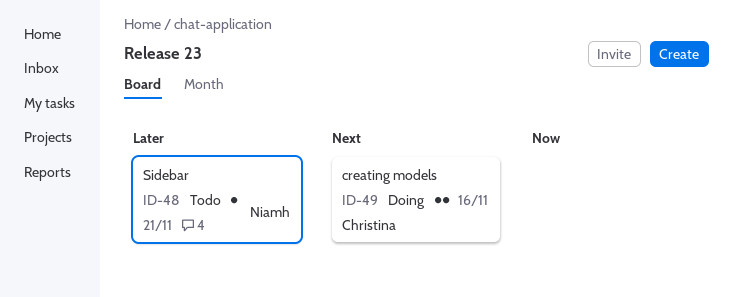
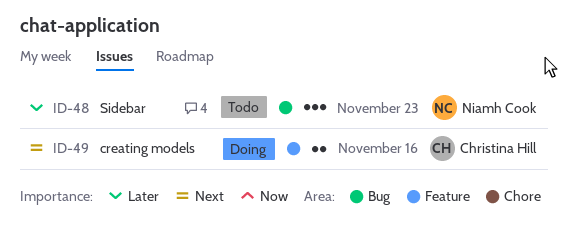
ID-48, estimate: 1 -> 3
ID-48, due: Nov 21 -> Nov 23

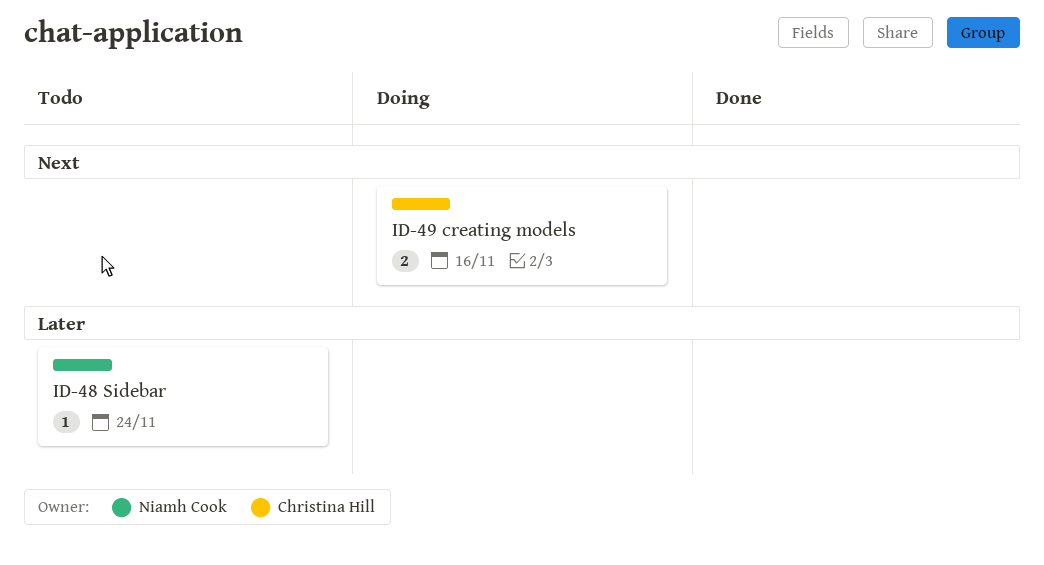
ID-48, estimate: 3 -> 1
ID-48, due: Nov 23 -> Nov 24

